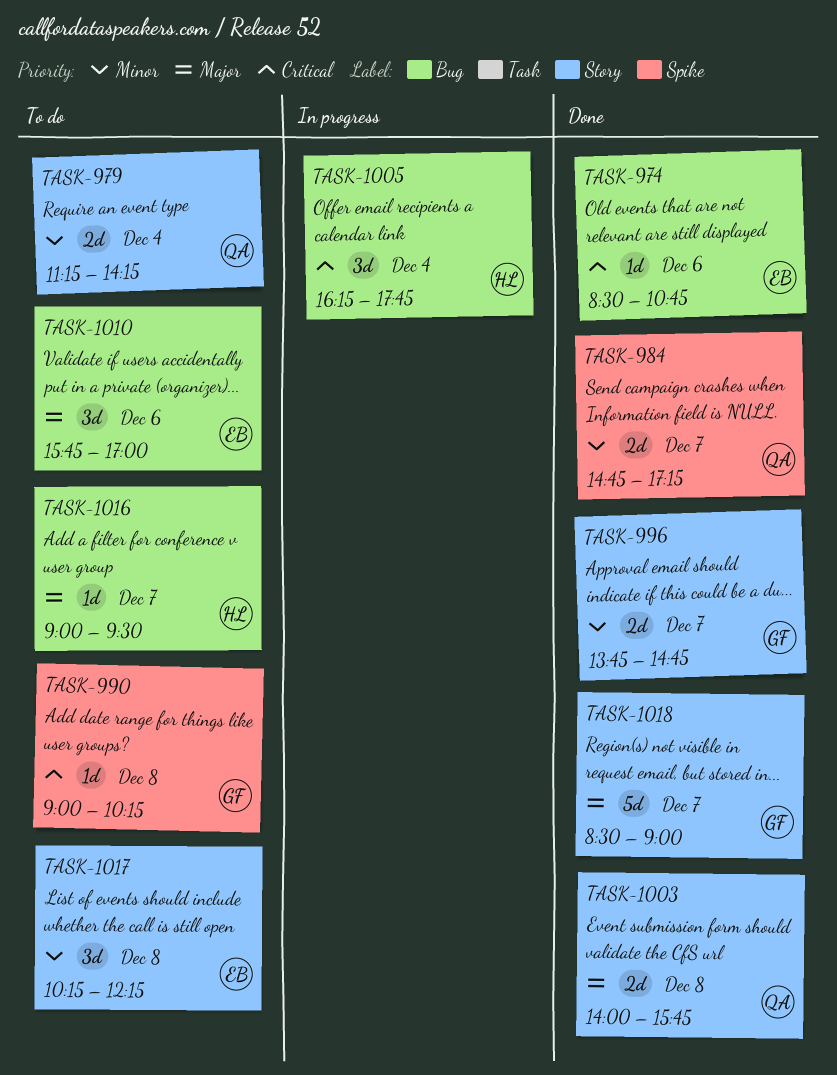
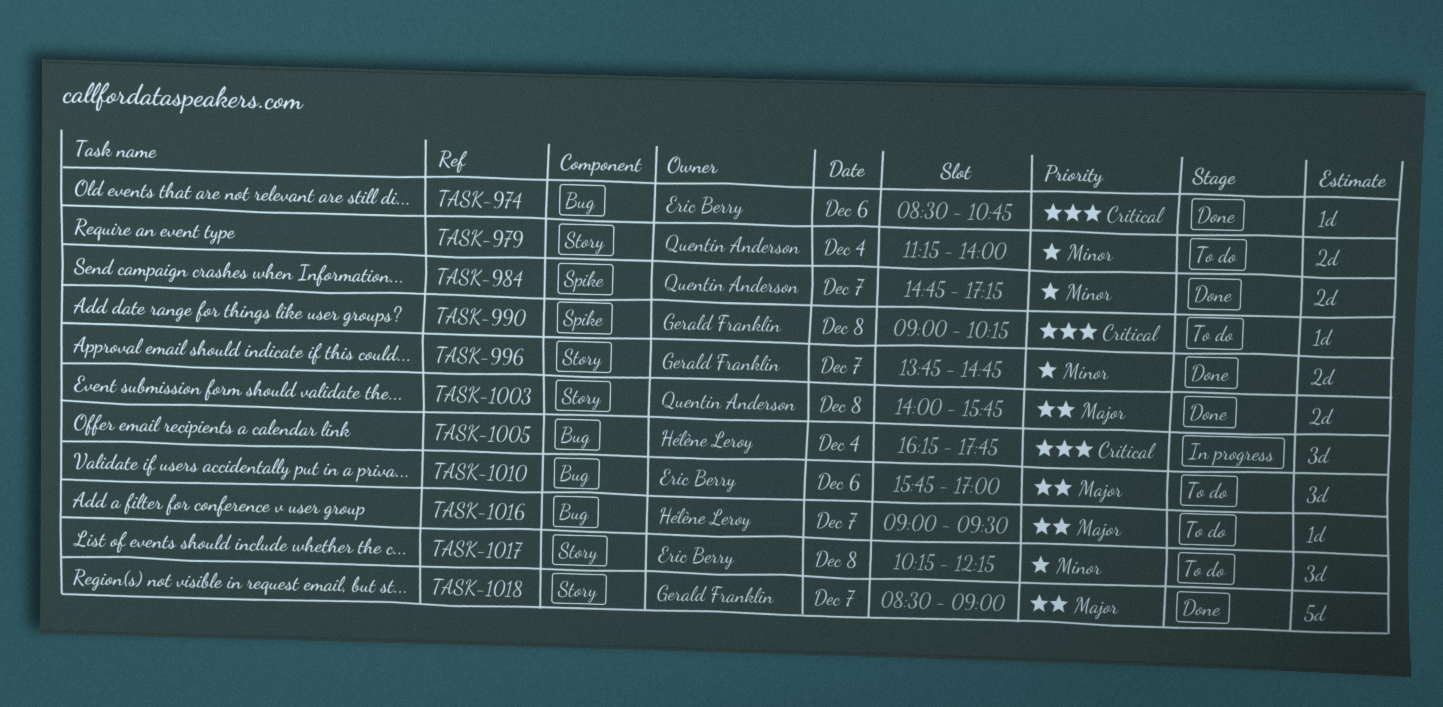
TASK-979, ends: 14:15 -> 14:00

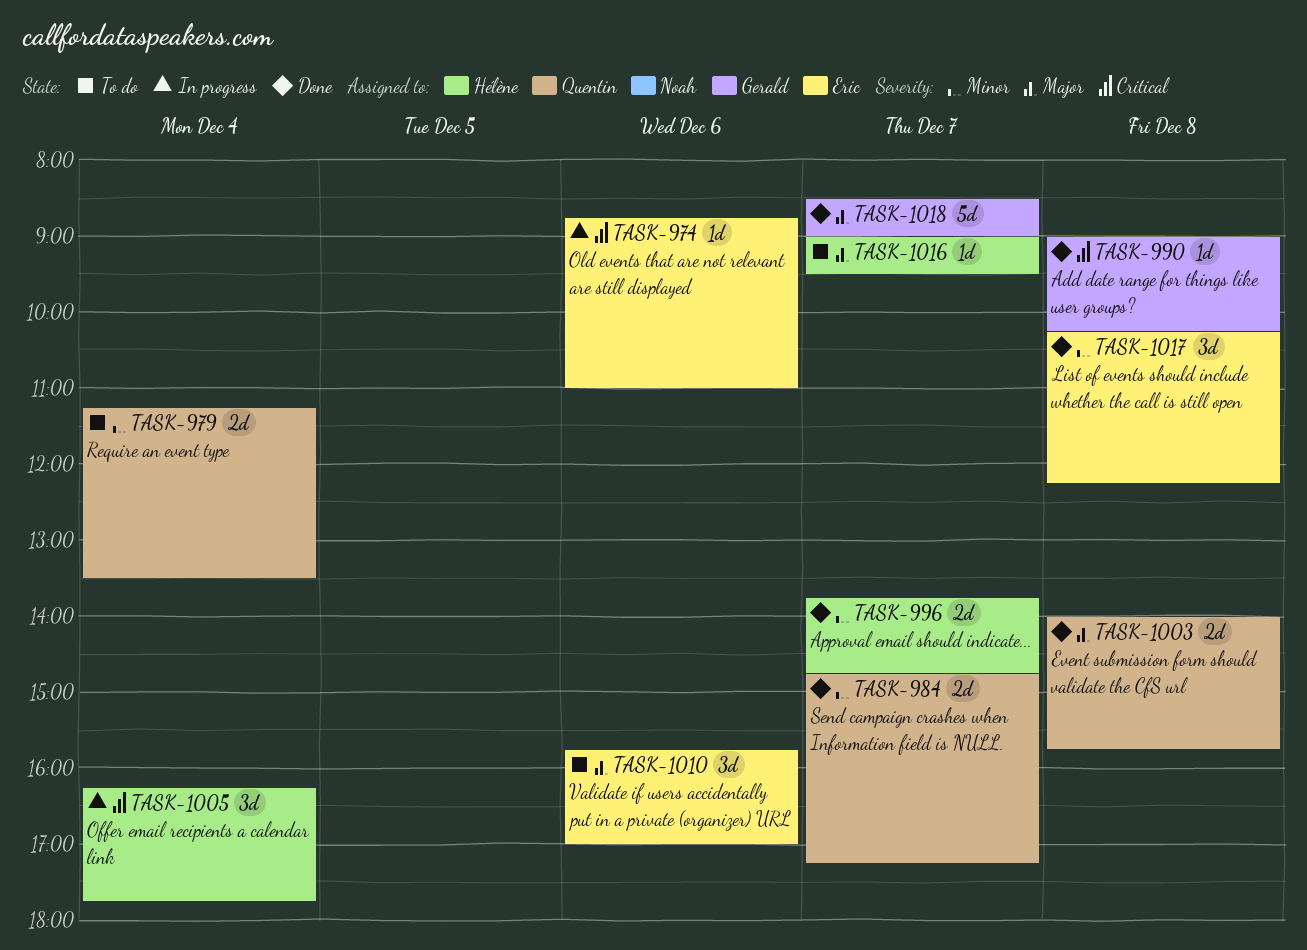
TASK-974, status: Done -> In progress
TASK-974, begins: 08:30 -> 08:45
TASK-974, ends: 10:45 -> 11:00
TASK-979, ends: 14:00 -> 13:30
TASK-990, status: To do -> Done
TASK-996, owner: Gerald Franklin -> Hélène Leroy
TASK-1017, status: To do -> Done

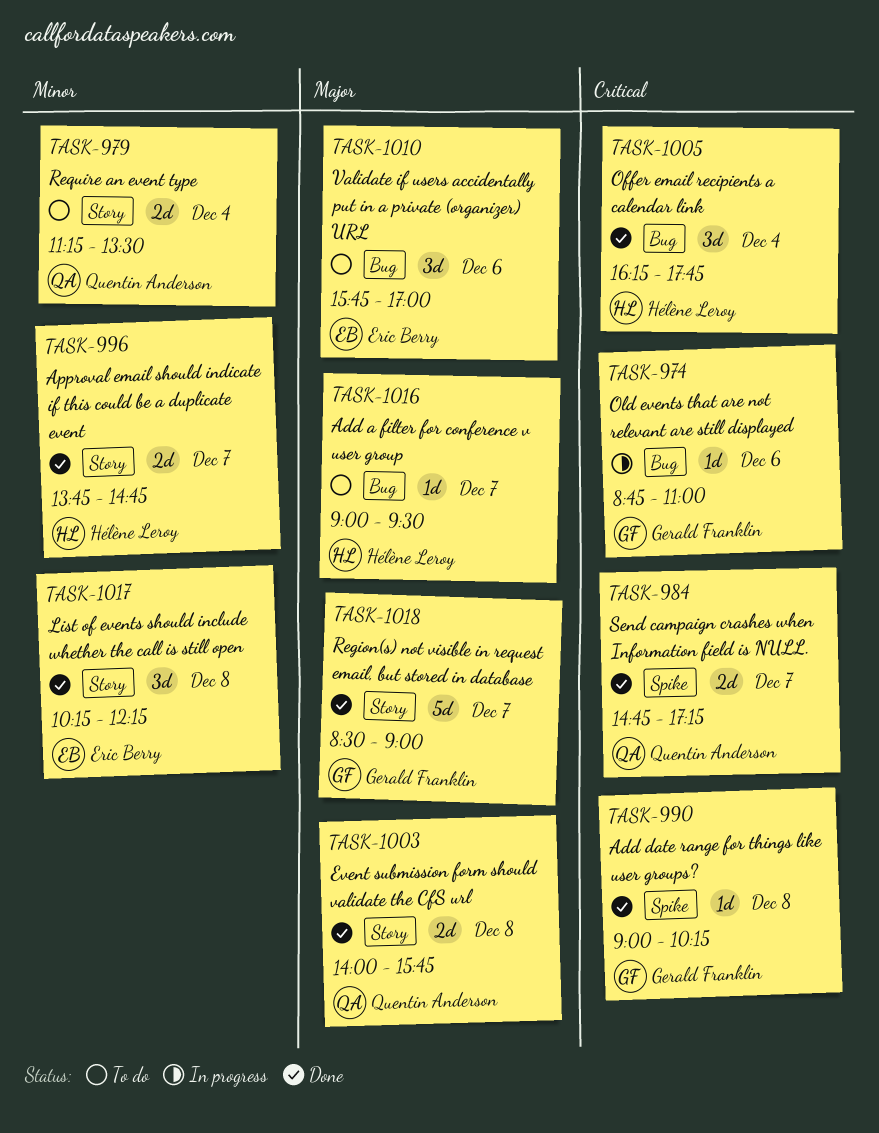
TASK-974, owner: Eric Berry -> Gerald Franklin
TASK-984, priority: Minor -> Critical
TASK-1005, status: In progress -> Done

